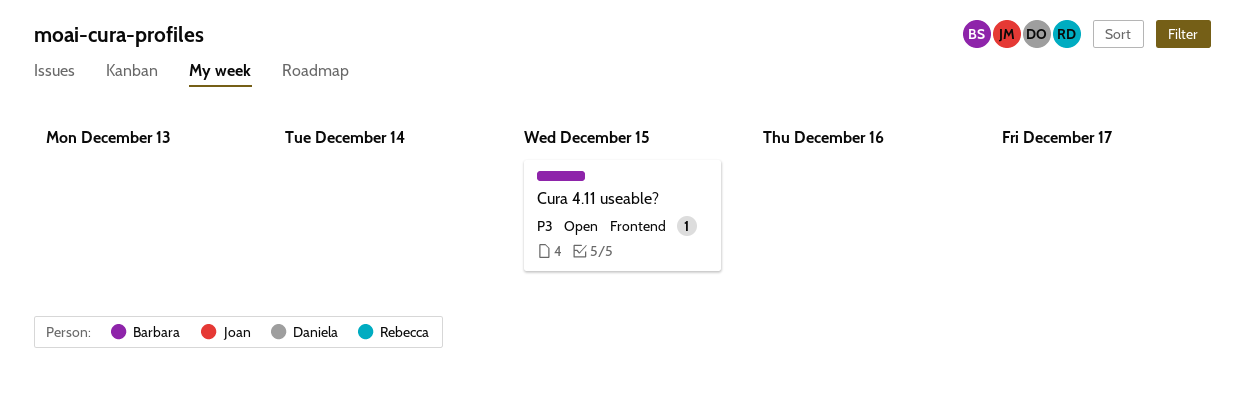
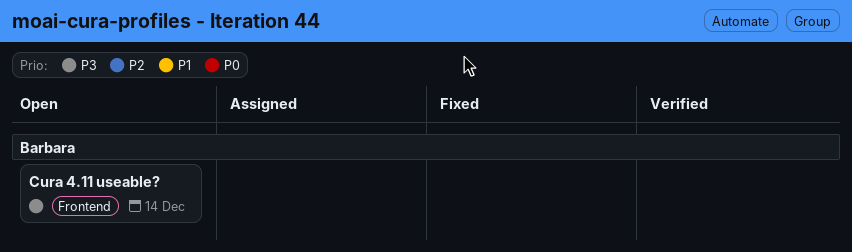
Cura 4.11 useable?, due: Dec 15 -> Dec 14

